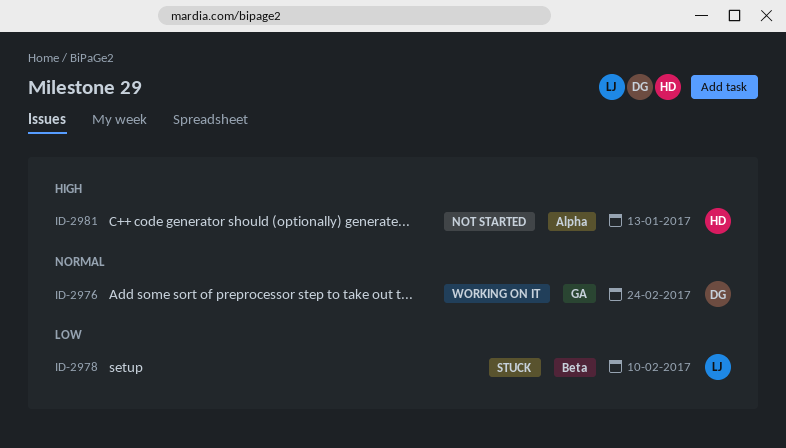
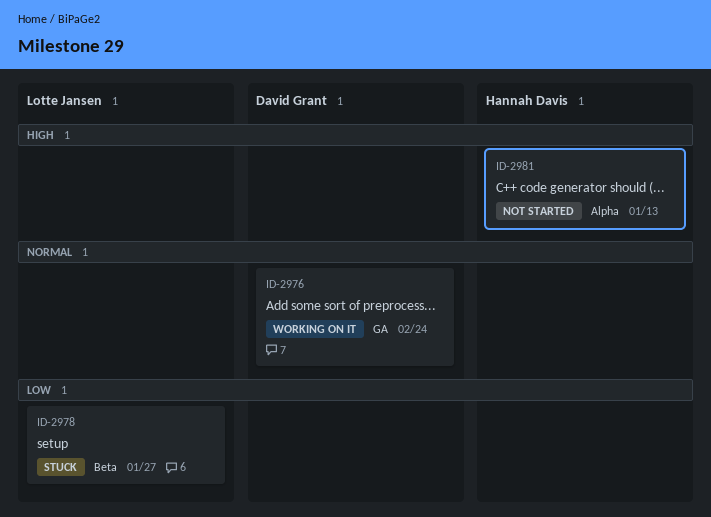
ID-2978, due: Feb 10 -> Jan 27

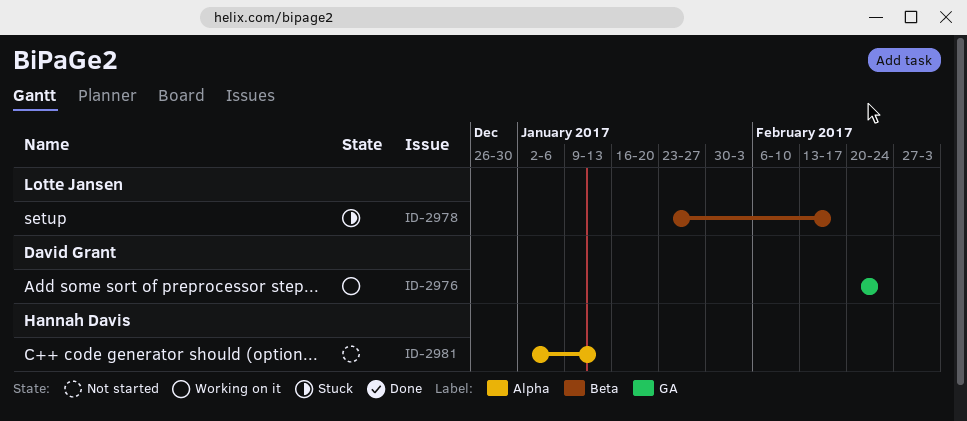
ID-2978, due: Jan 27 -> Feb 17

